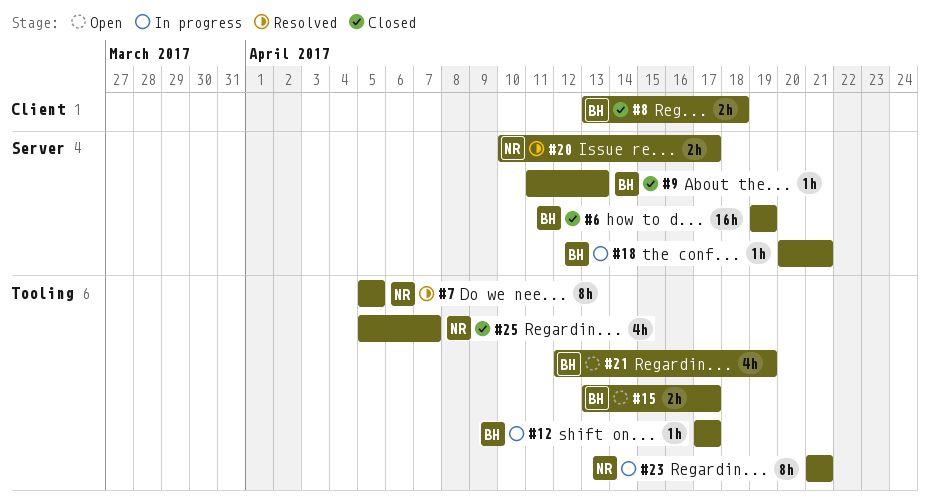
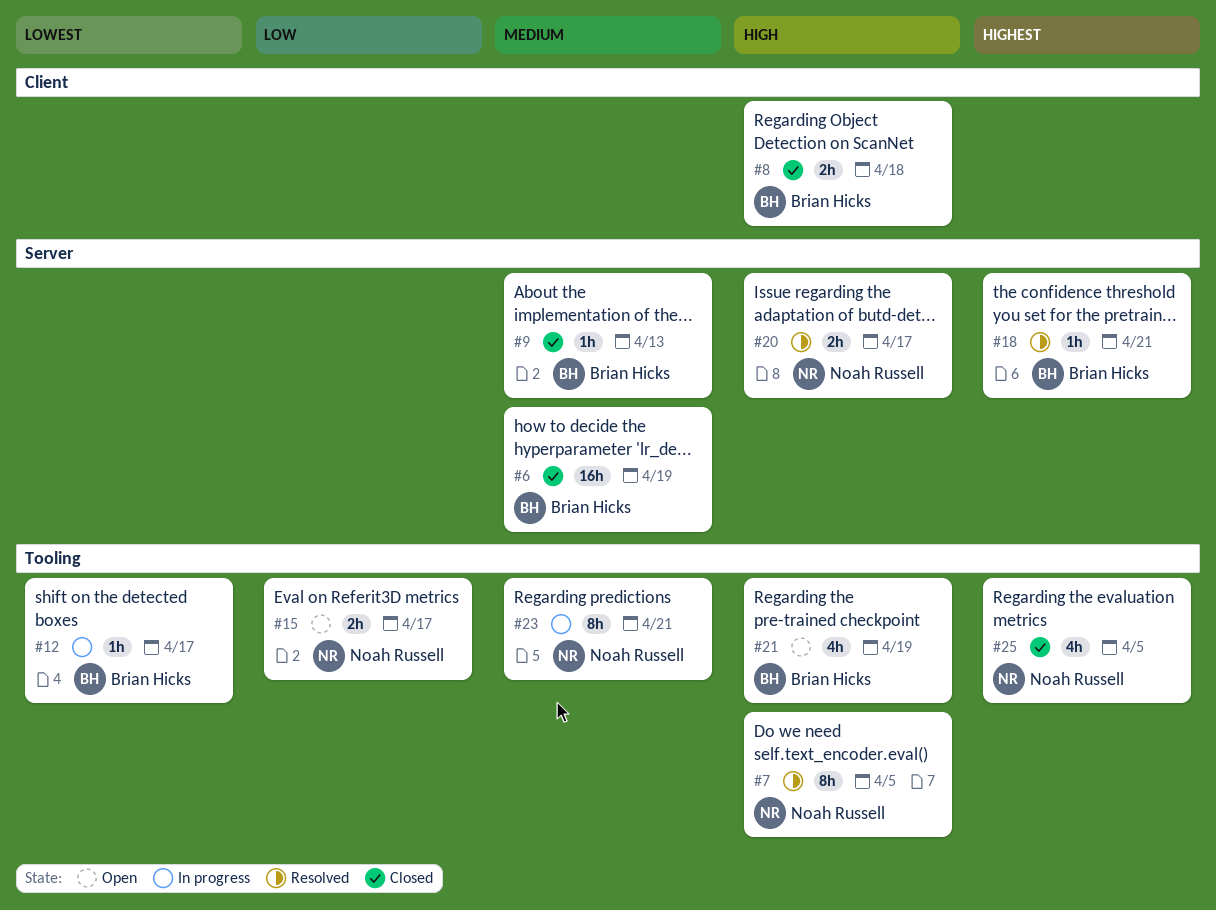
#15, owner: Brian Hicks -> Noah Russell
#18, status: In progress -> Resolved
#25, due: Apr 7 -> Apr 5

